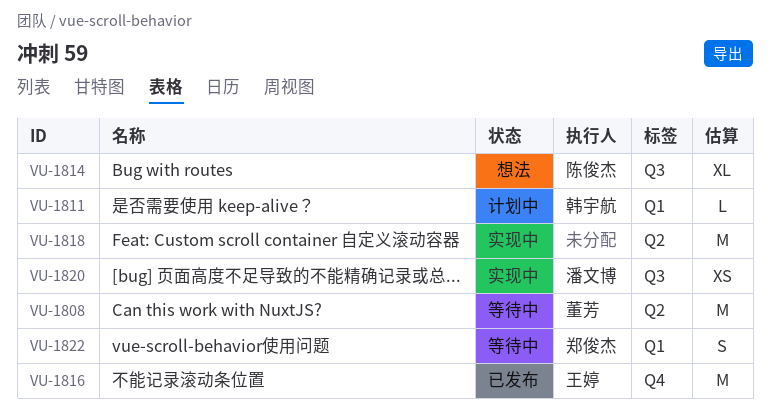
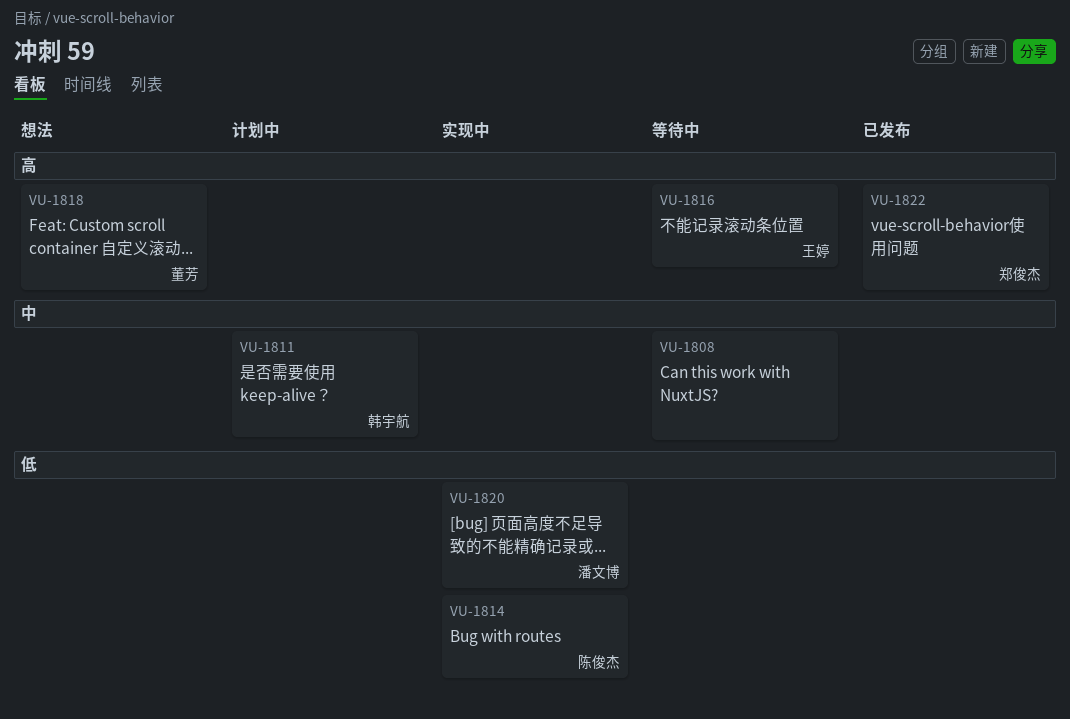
VU-1808, owner: 董芳 -> none
VU-1814, status: 想法 -> 实现中
VU-1816, status: 已发布 -> 等待中
VU-1818, status: 实现中 -> 想法
VU-1818, owner: none -> 董芳
VU-1822, status: 等待中 -> 已发布

